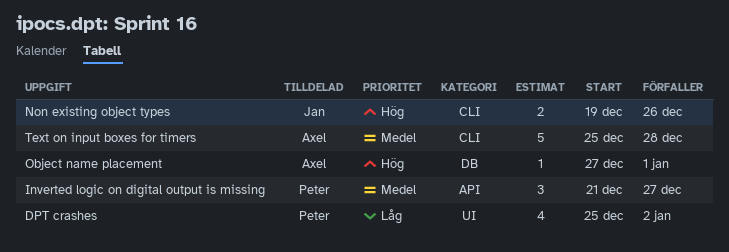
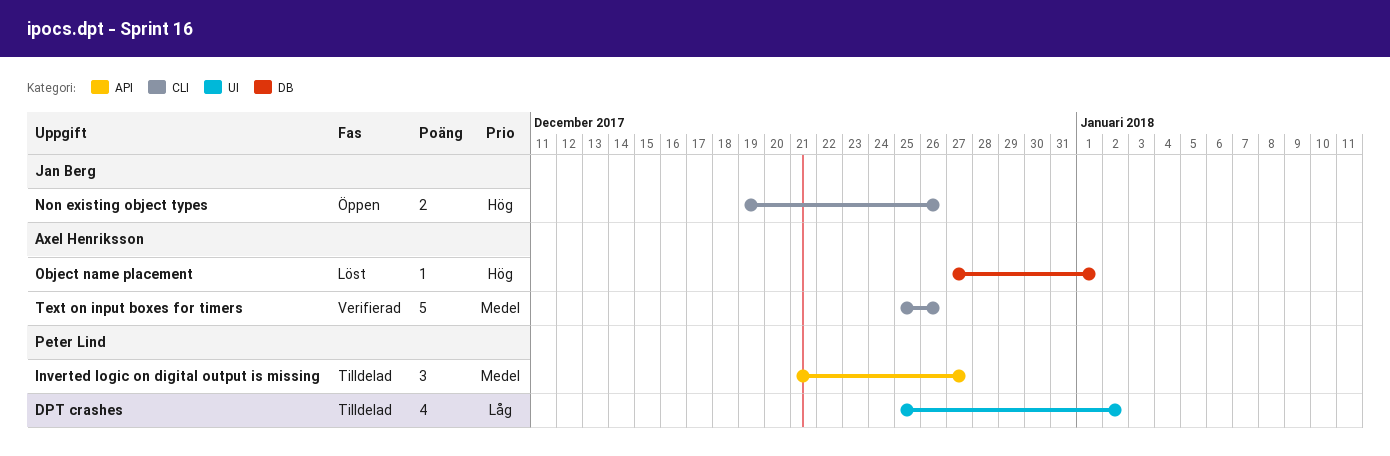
Text on input boxes for timers, due: Dec 28 -> Dec 26

